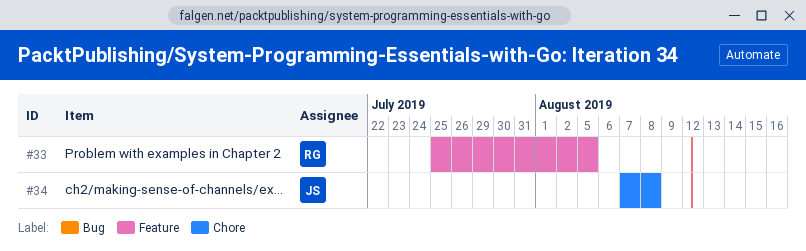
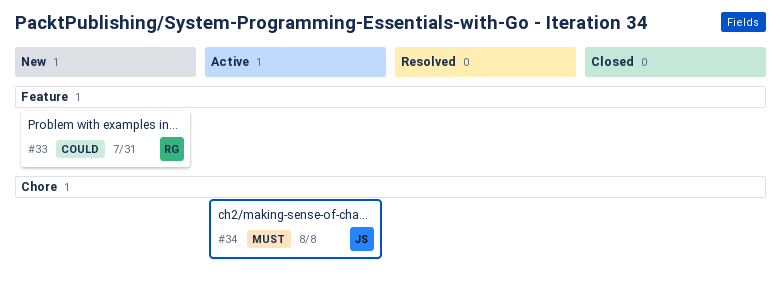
#33, due: Aug 5 -> Jul 31

